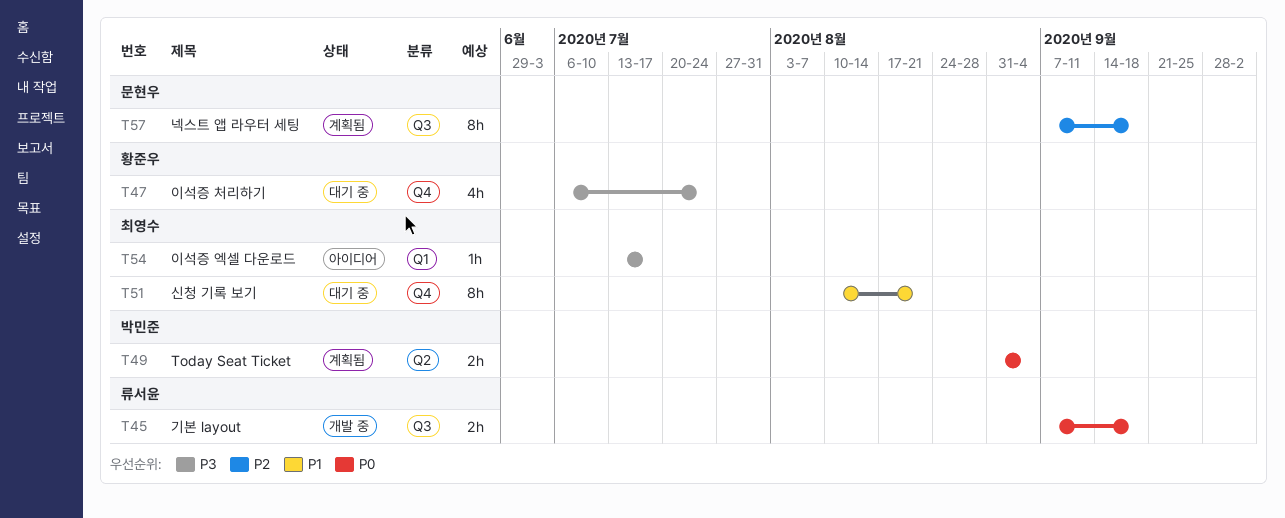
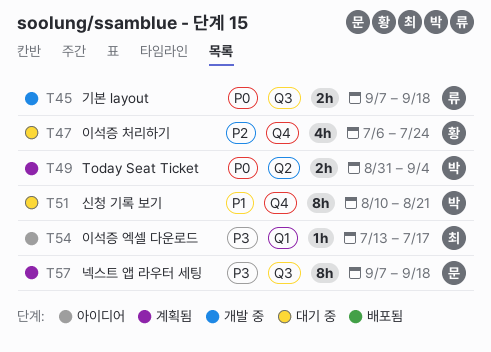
T47, priority: P3 -> P2
T51, owner: 최영수 -> 박민준
T57, priority: P2 -> P3

